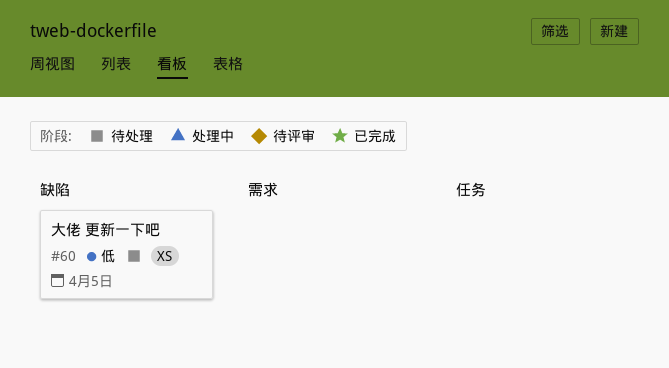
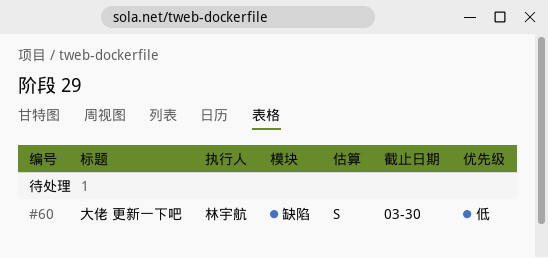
#60, estimate: XS -> S
#60, due: Apr 5 -> Mar 30

